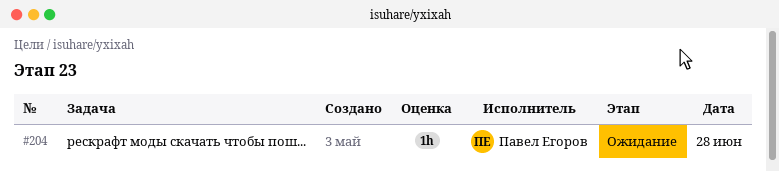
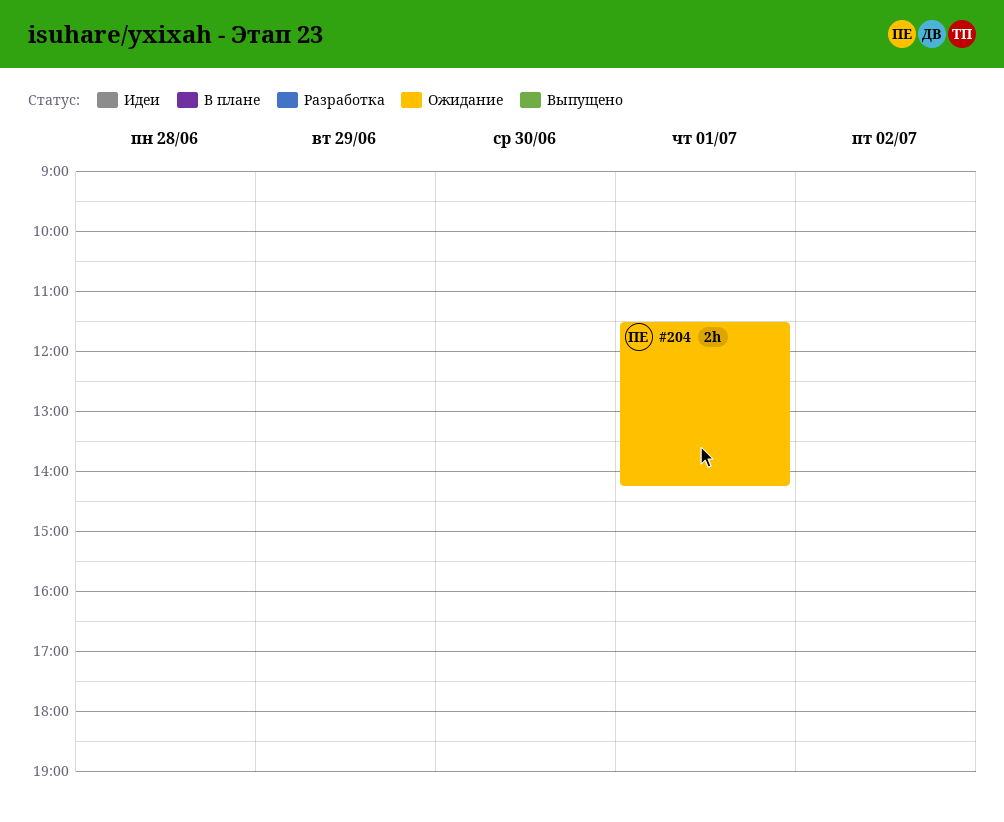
#204, estimate: 1h -> 2h
#204, day: Jun 28 -> Jul 1

